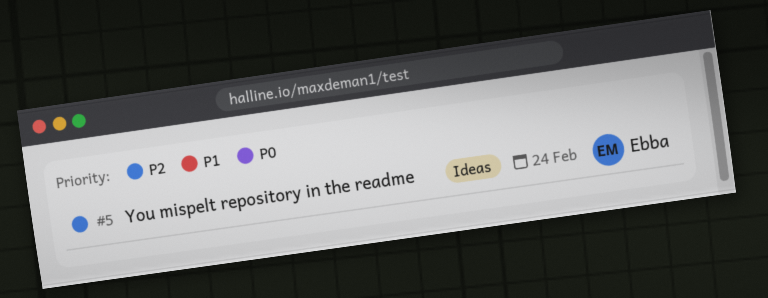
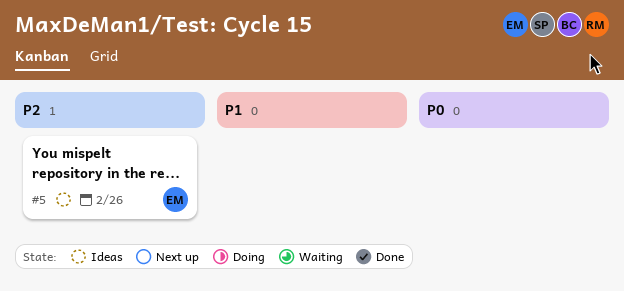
#5, due: Feb 24 -> Feb 26

